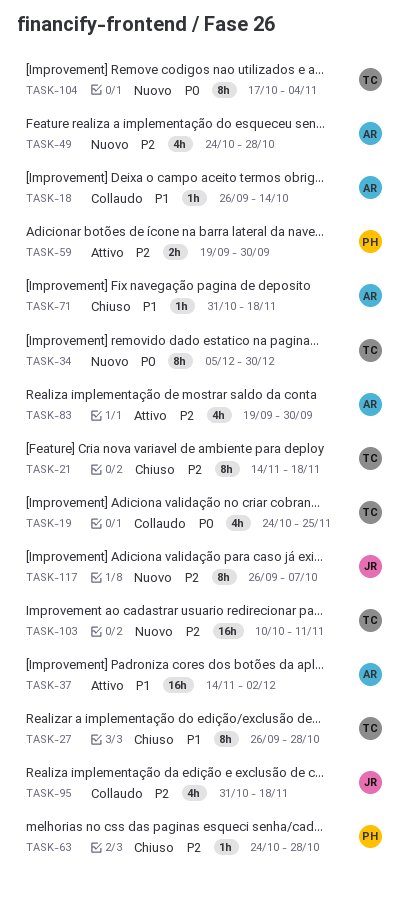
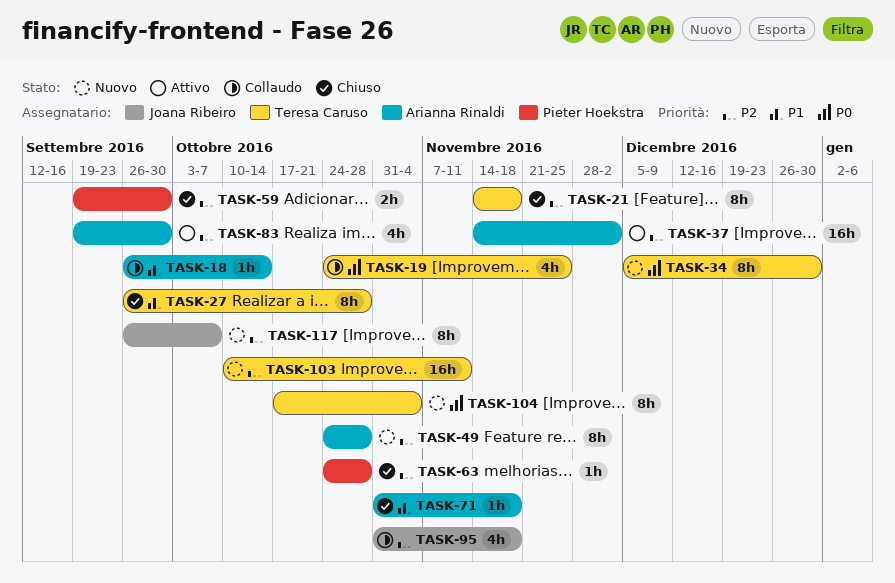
TASK-37, priority: P1 -> P2
TASK-49, estimate: 4h -> 8h
TASK-59, status: Attivo -> Chiuso

